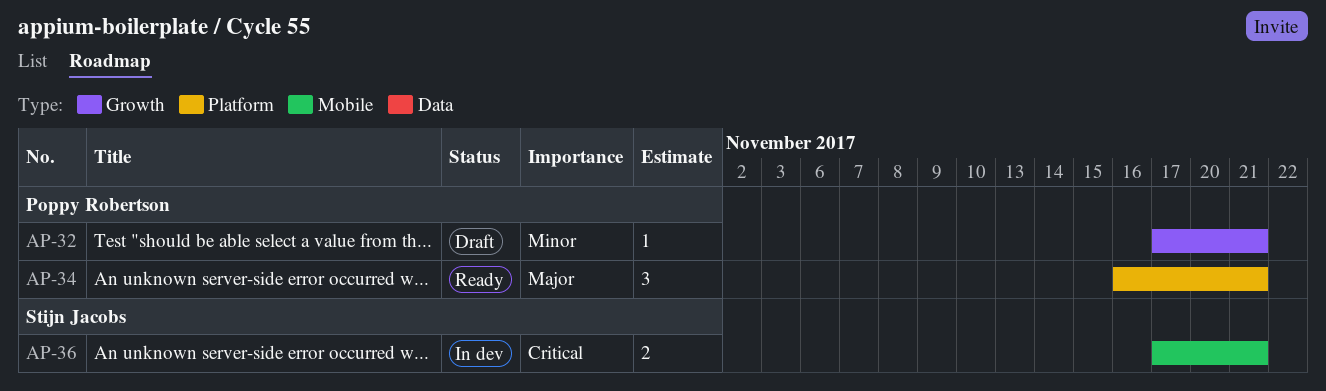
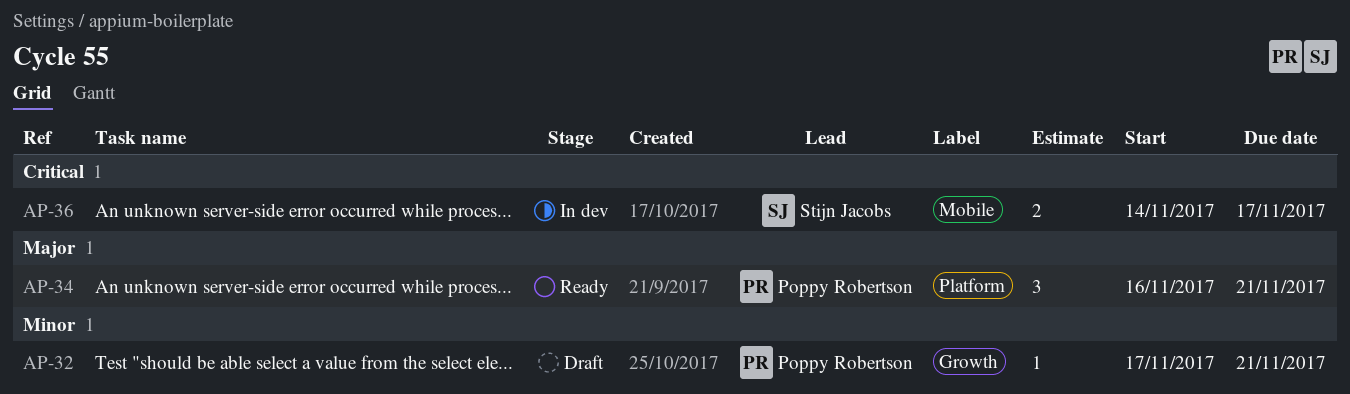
AP-36, start: Nov 17 -> Nov 14
AP-36, due: Nov 21 -> Nov 17

